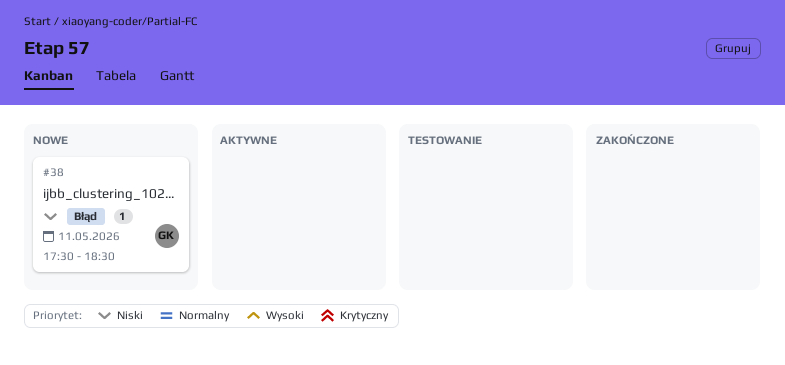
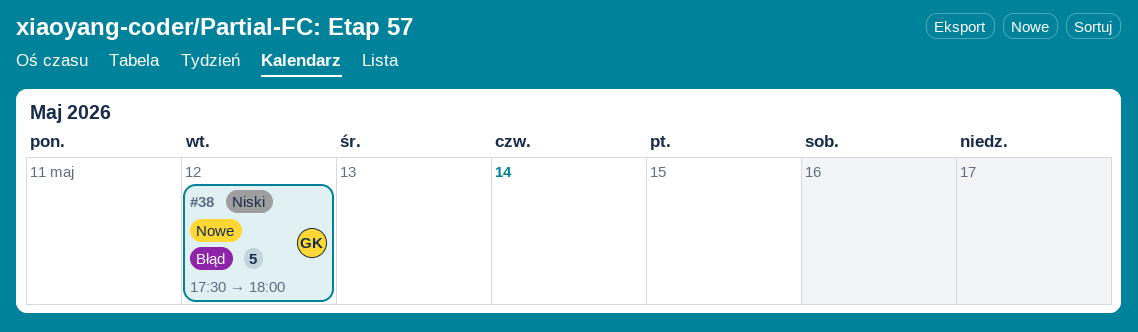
#38, estimate: 1 -> 5
#38, day: May 11 -> May 12
#38, ends: 18:30 -> 18:00

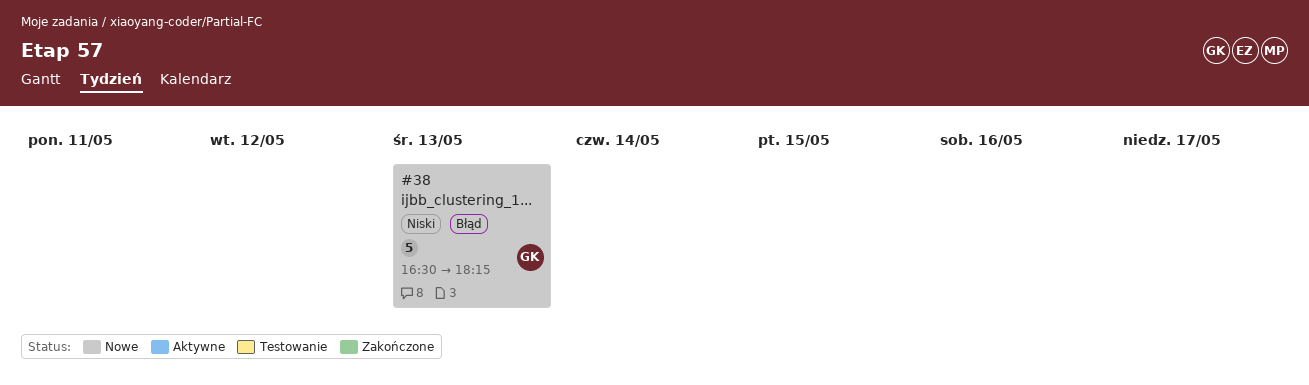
#38, day: May 12 -> May 13
#38, begins: 17:30 -> 16:30
#38, ends: 18:00 -> 18:15

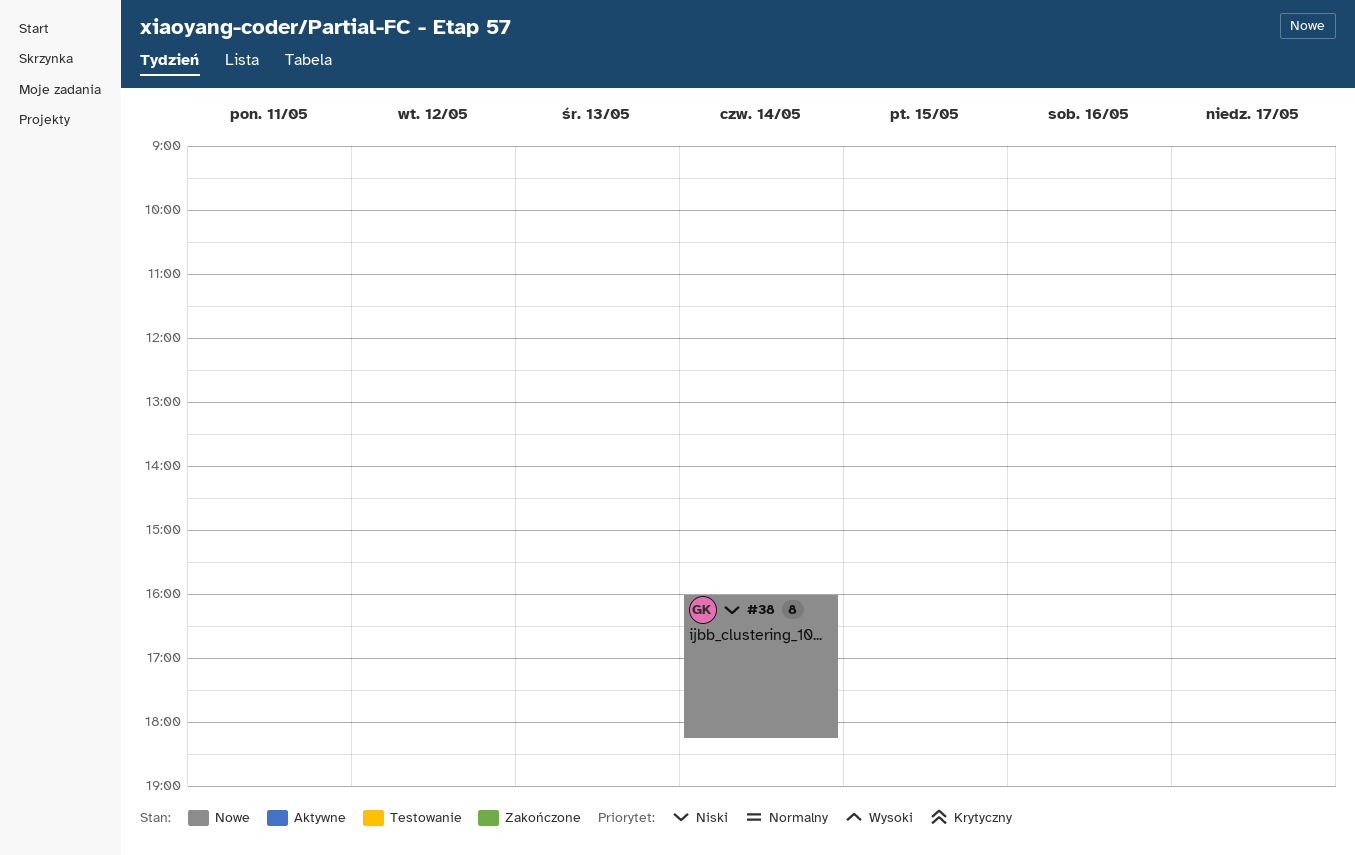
#38, estimate: 5 -> 8
#38, day: May 13 -> May 14
#38, begins: 16:30 -> 16:00

